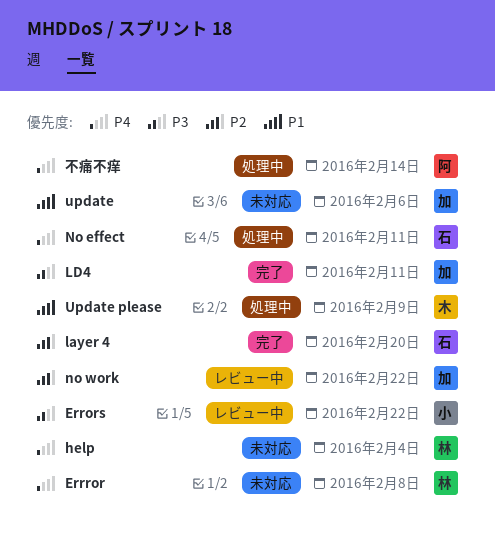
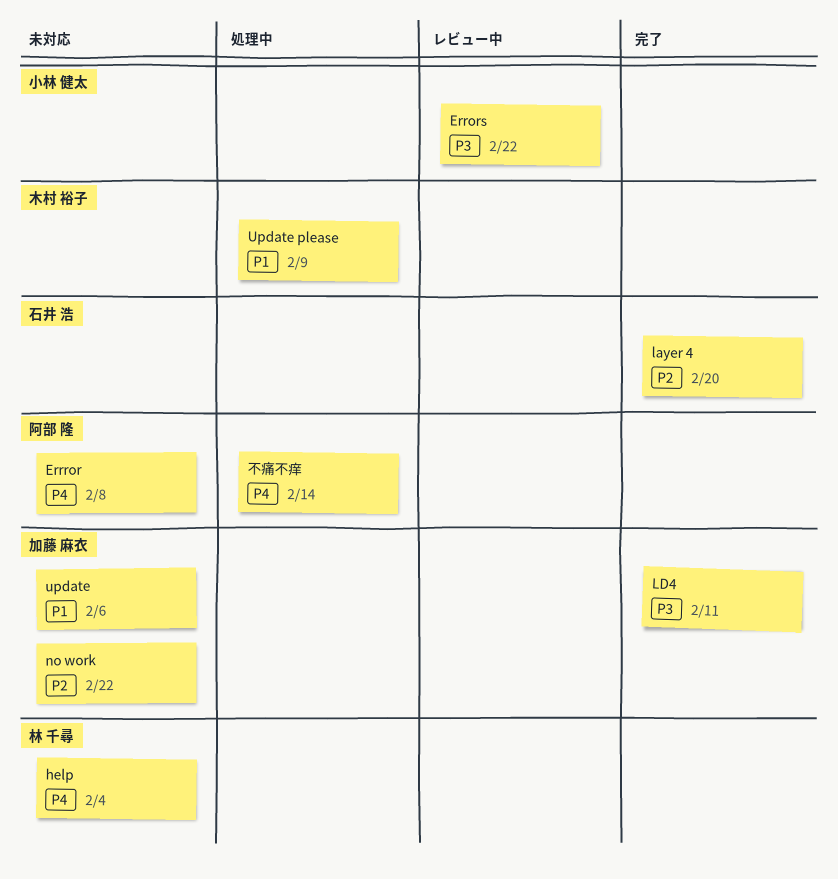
Errror, owner: 林 千尋 -> 阿部 隆
No effect: present -> none
no work, status: レビュー中 -> 未対応

